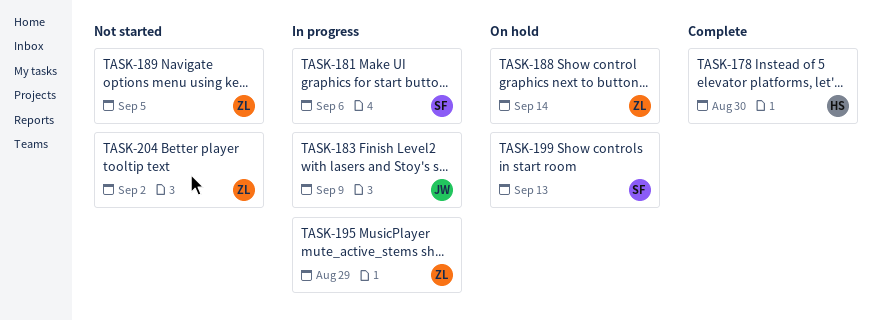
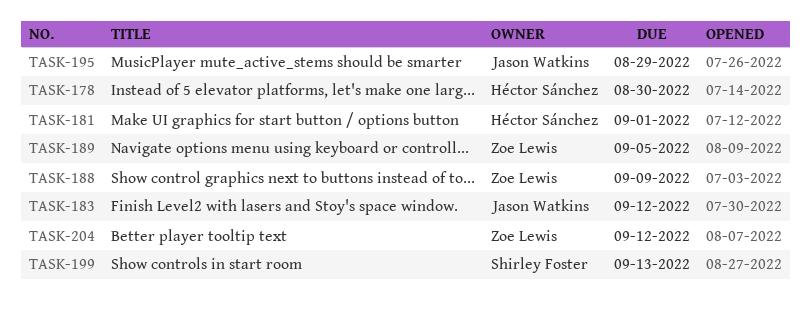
TASK-181, owner: Shirley Foster -> Héctor Sánchez
TASK-181, due: Sep 6 -> Sep 1
TASK-183, due: Sep 9 -> Sep 12
TASK-188, due: Sep 14 -> Sep 9
TASK-195, owner: Zoe Lewis -> Jason Watkins
TASK-204, due: Sep 2 -> Sep 12

